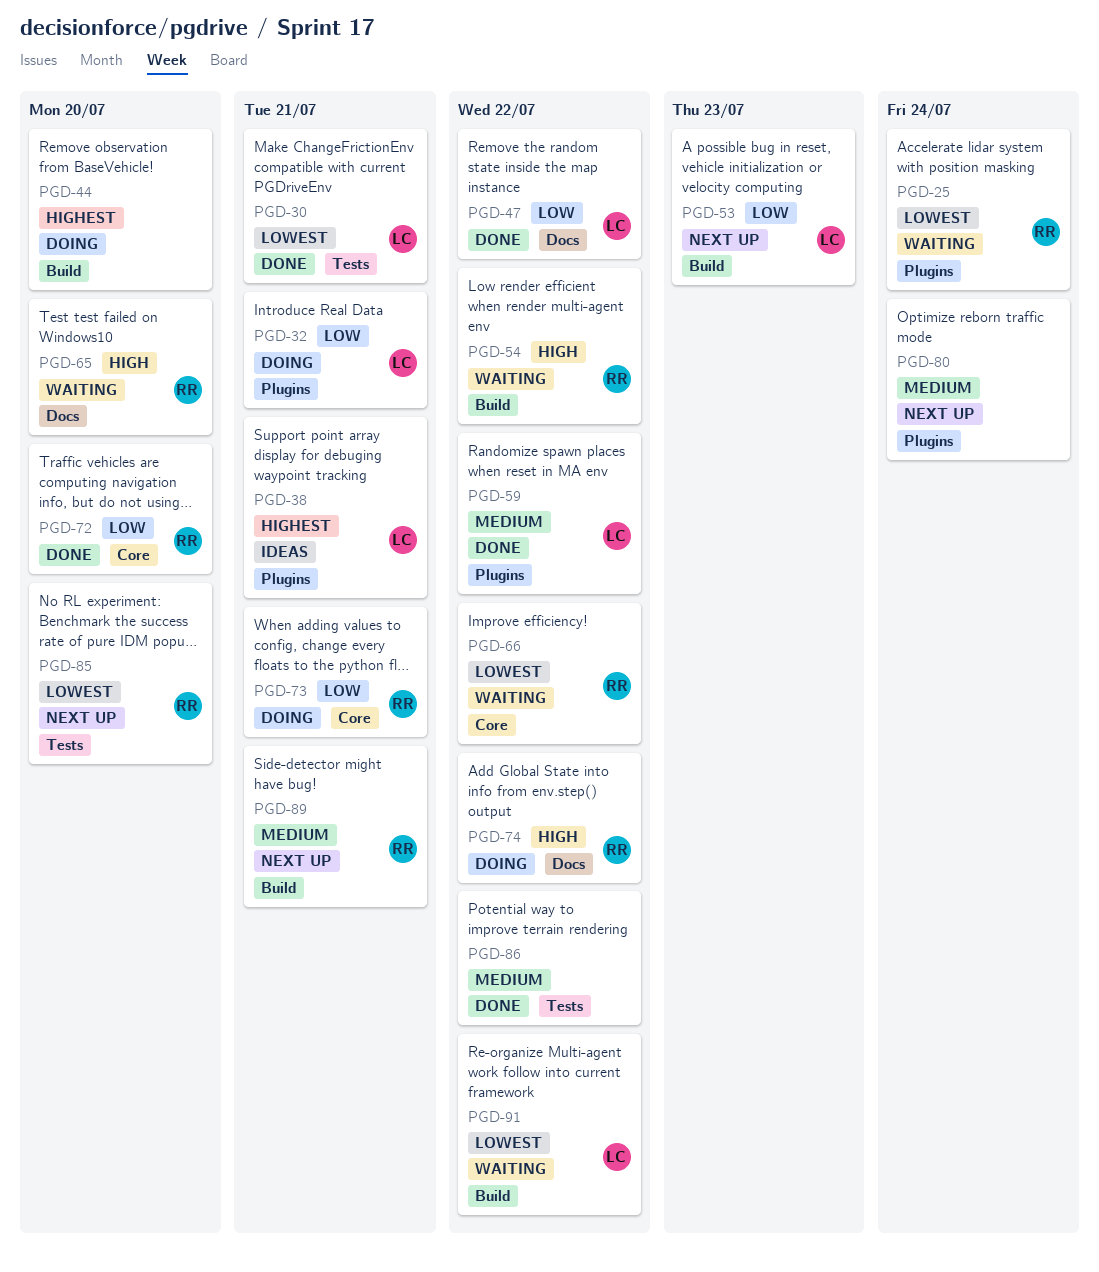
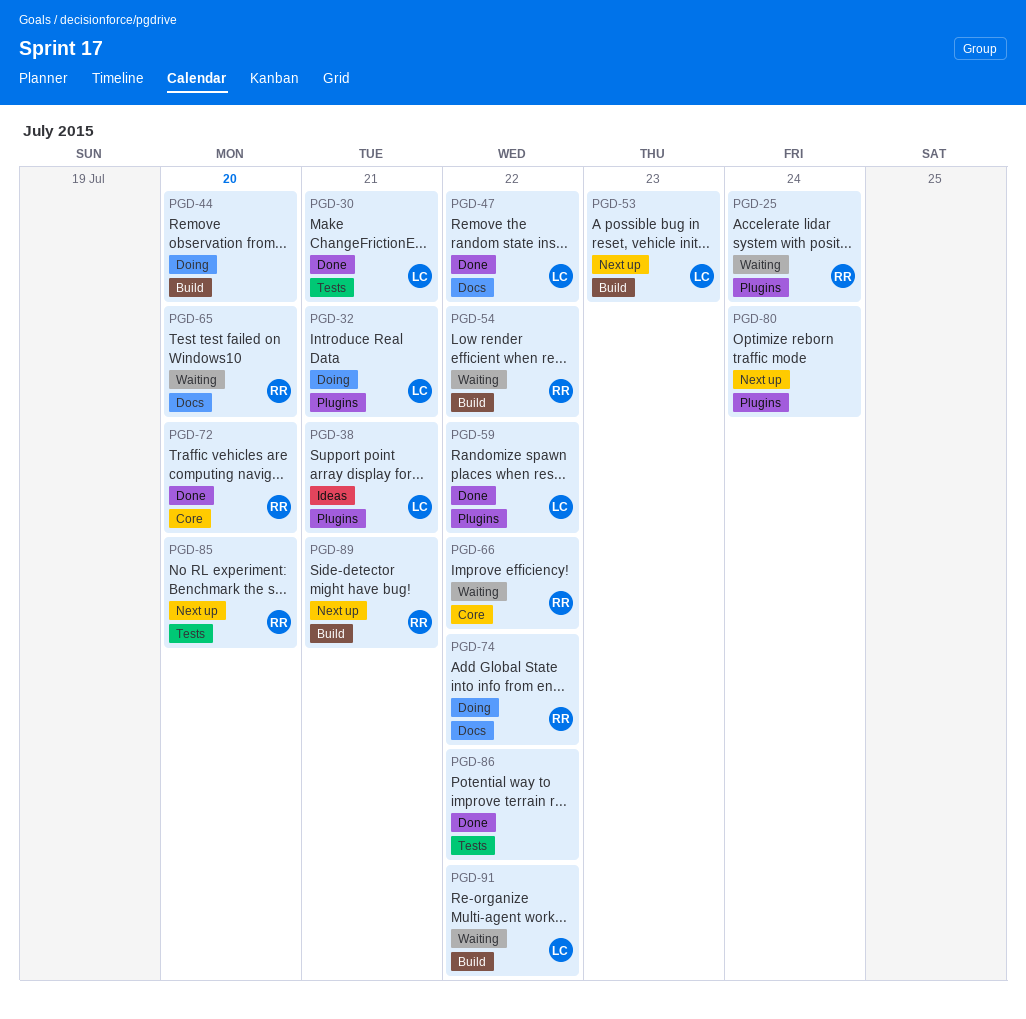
PGD-73: present -> none

